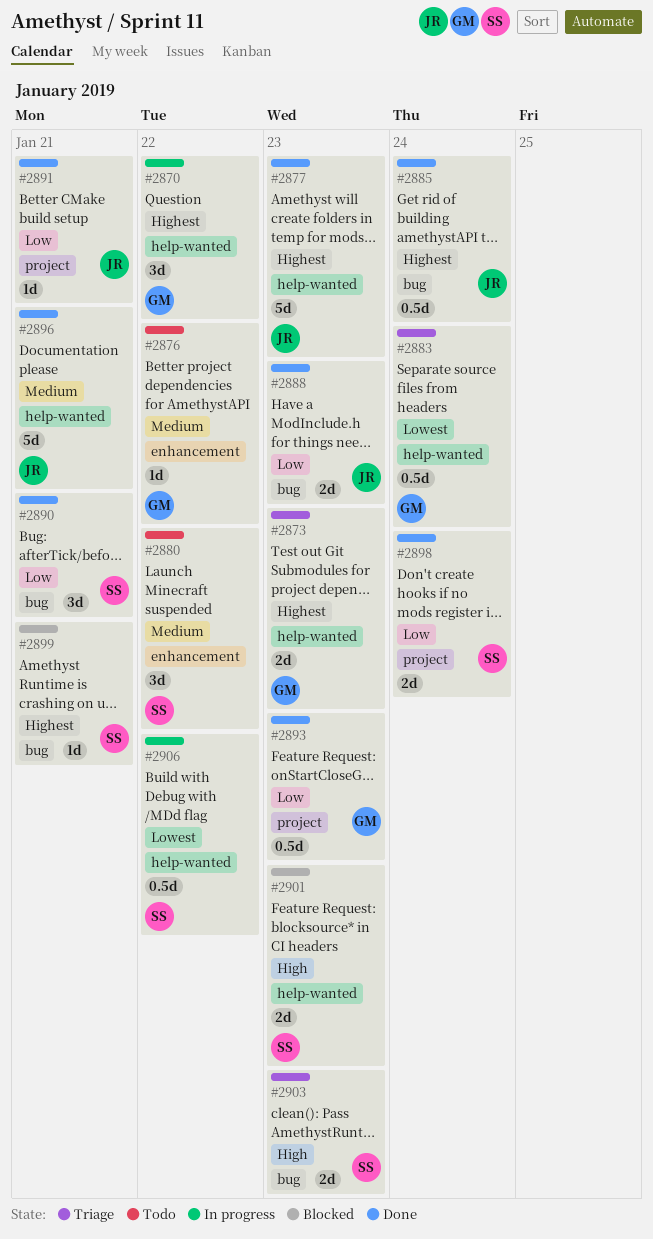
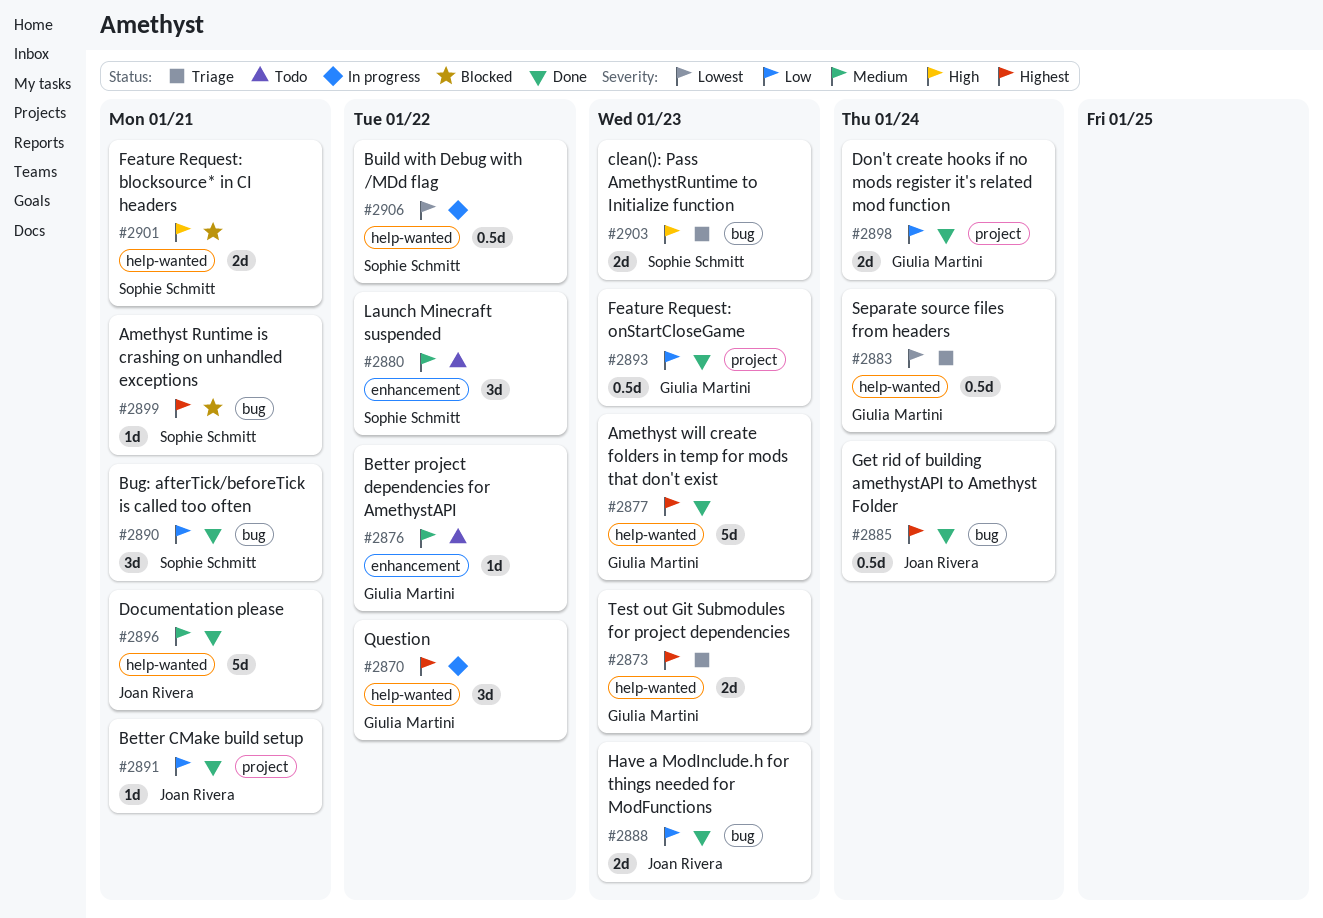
#2877, owner: Joan Rivera -> Giulia Martini
#2898, owner: Sophie Schmitt -> Giulia Martini
#2901, due: Jan 23 -> Jan 21

